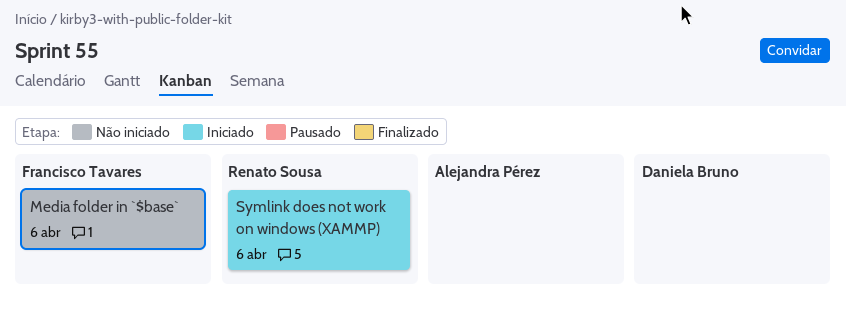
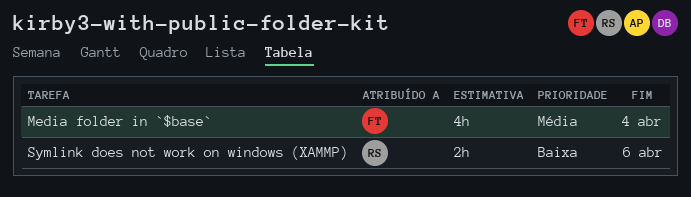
Media folder in `$base`, due: Apr 6 -> Apr 4

